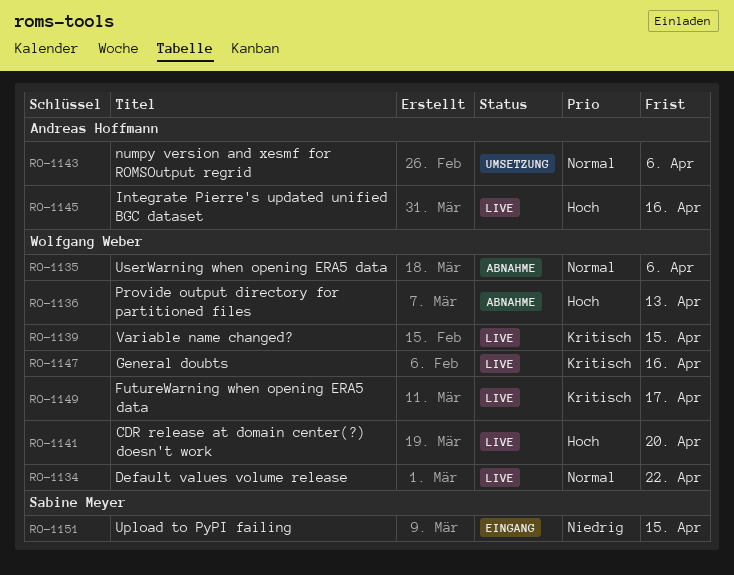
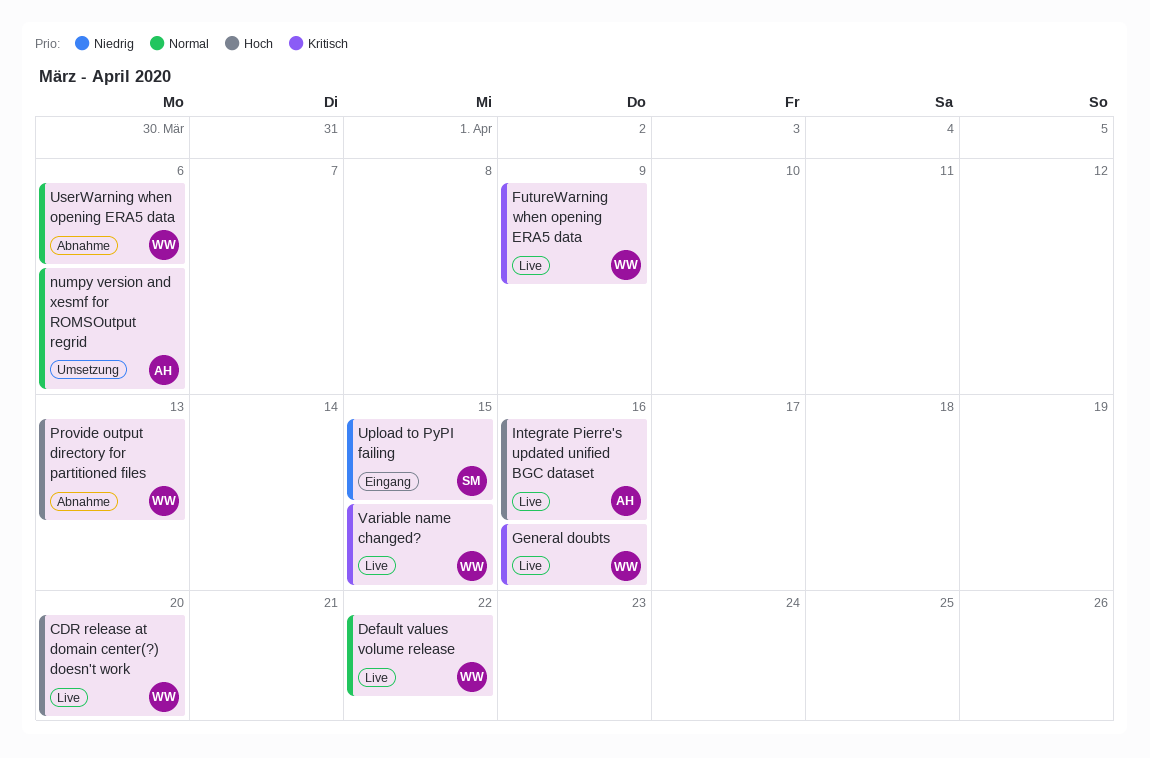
FutureWarning when opening ERA5 data, due: Apr 17 -> Apr 9

